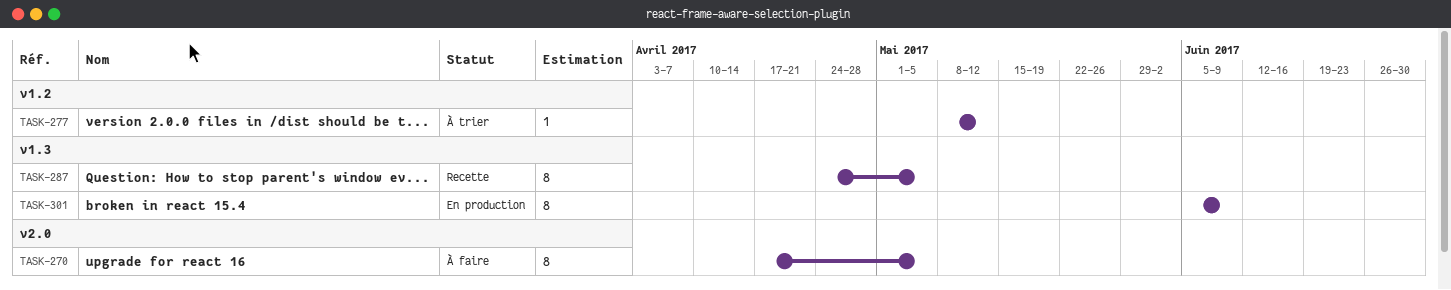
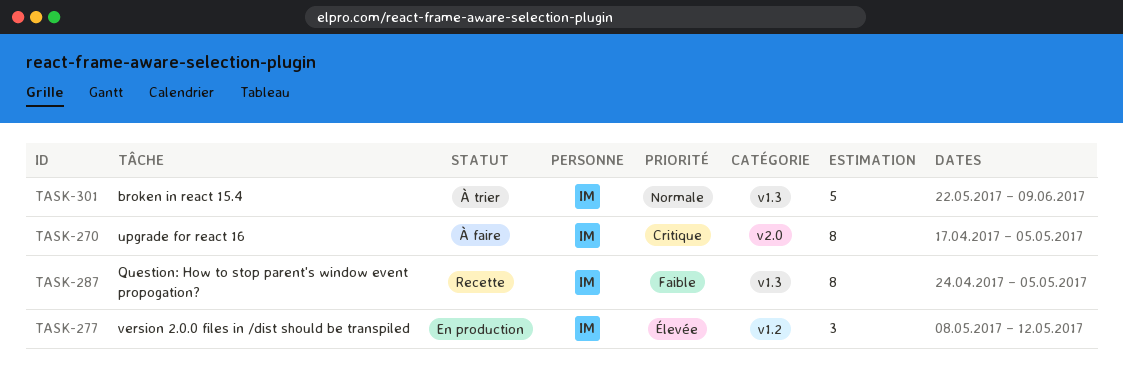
TASK-277, status: À trier -> En production
TASK-277, estimate: 1 -> 3
TASK-301, status: En production -> À trier
TASK-301, estimate: 8 -> 5
TASK-301, start: Jun 5 -> May 22

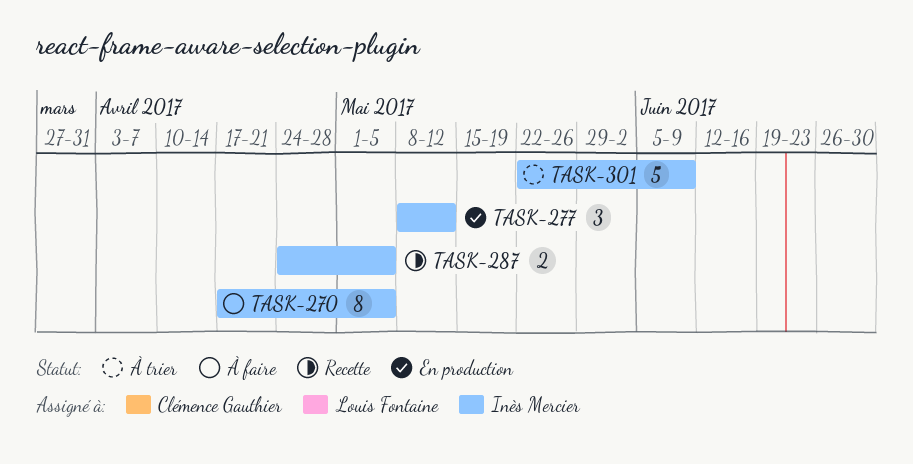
TASK-287, estimate: 8 -> 2

